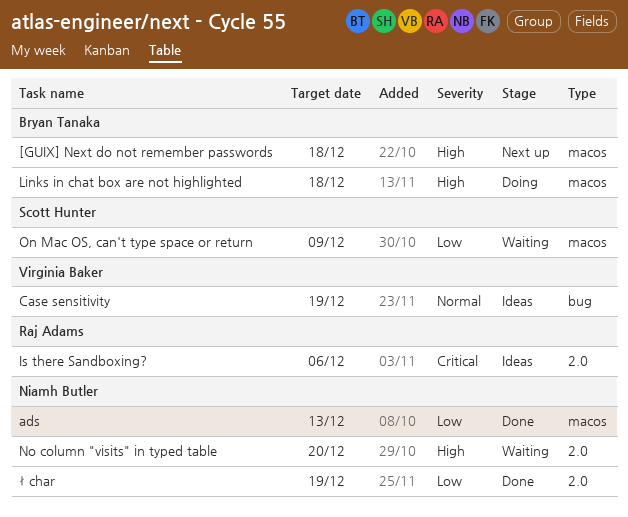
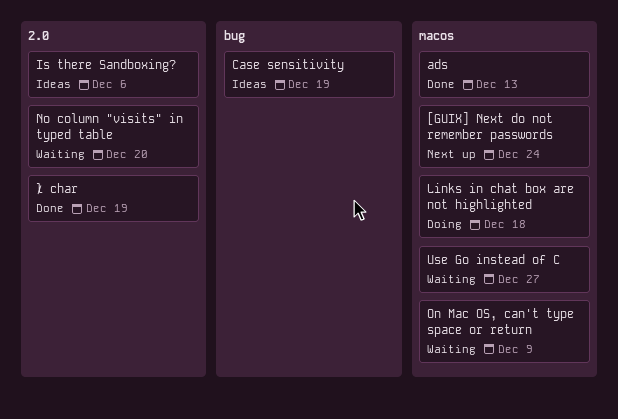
[GUIX] Next do not remember passwords, due: Dec 18 -> Dec 24
Use Go instead of C: none -> present

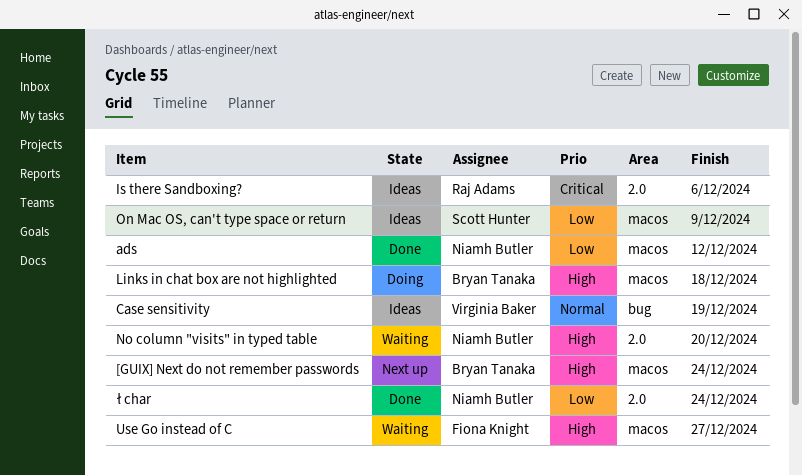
ads, due: Dec 13 -> Dec 12
On Mac OS, can't type space or return, status: Waiting -> Ideas
ł char, due: Dec 19 -> Dec 24

